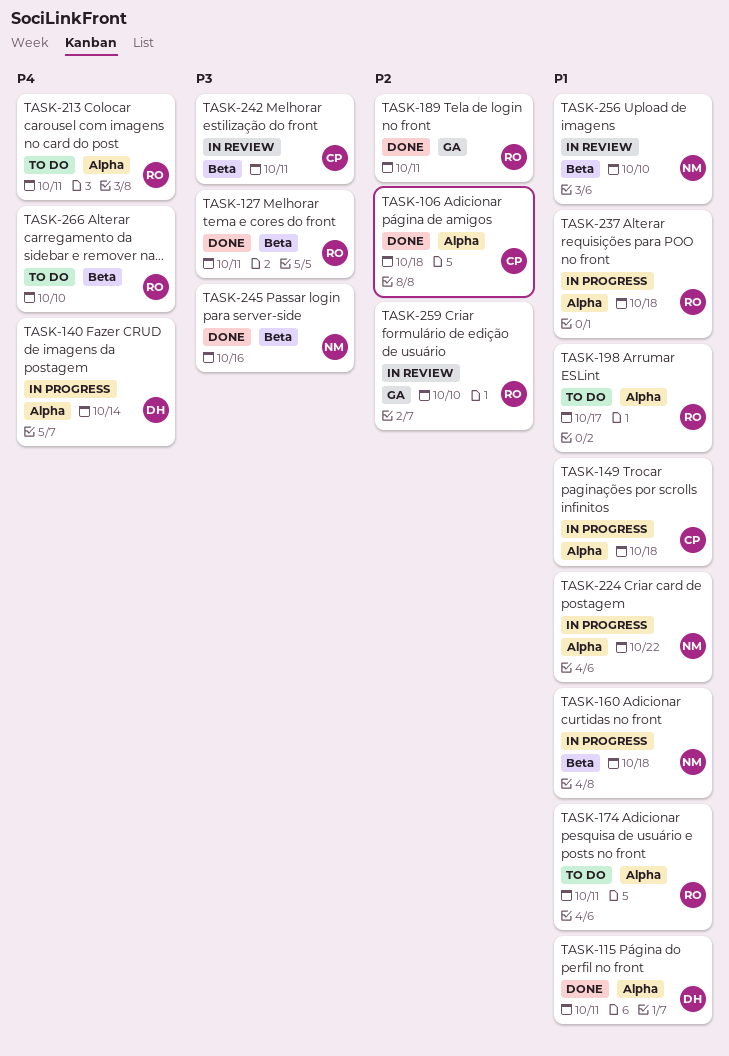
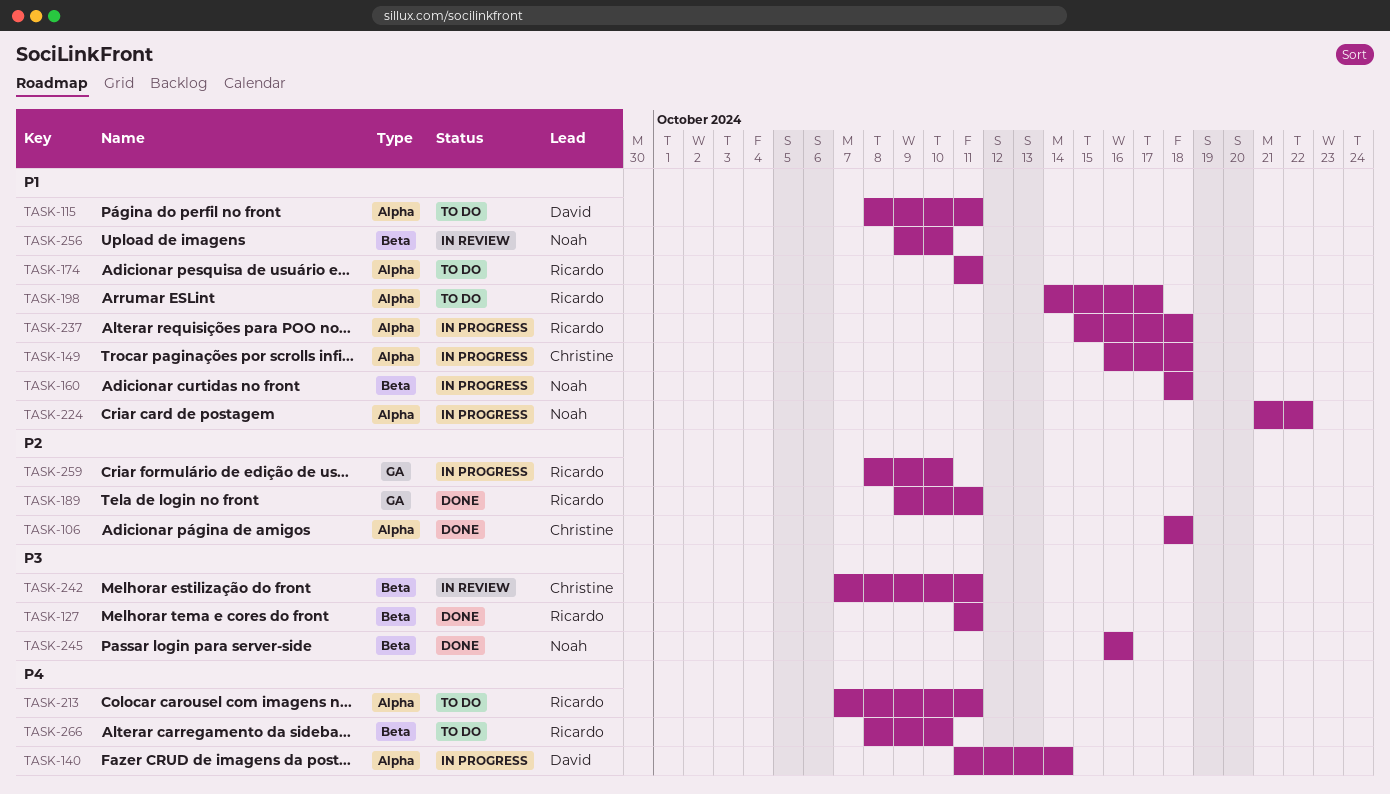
TASK-115, status: Done -> To do
TASK-259, status: In review -> In progress

